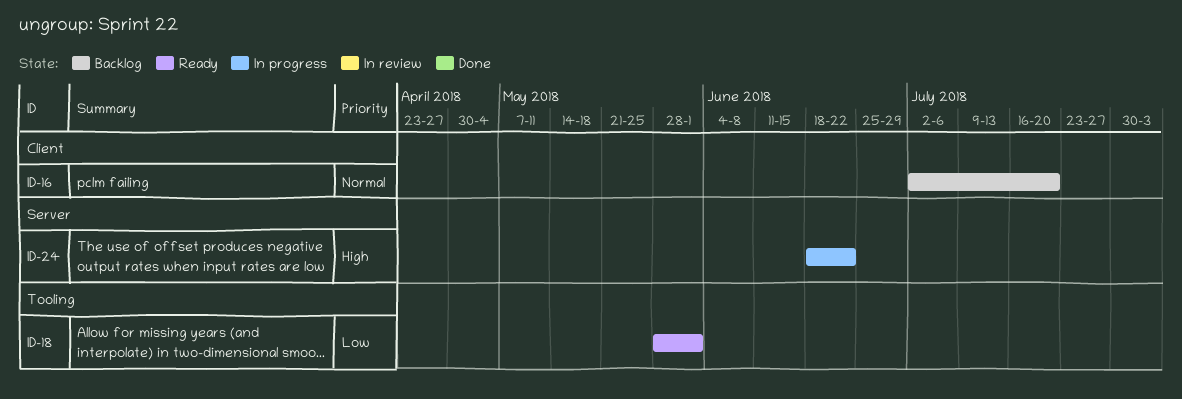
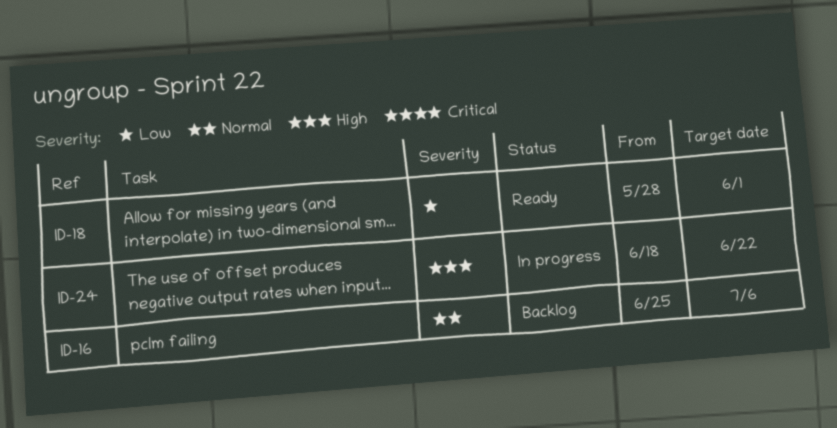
ID-16, start: Jul 2 -> Jun 25
ID-16, due: Jul 20 -> Jul 6

